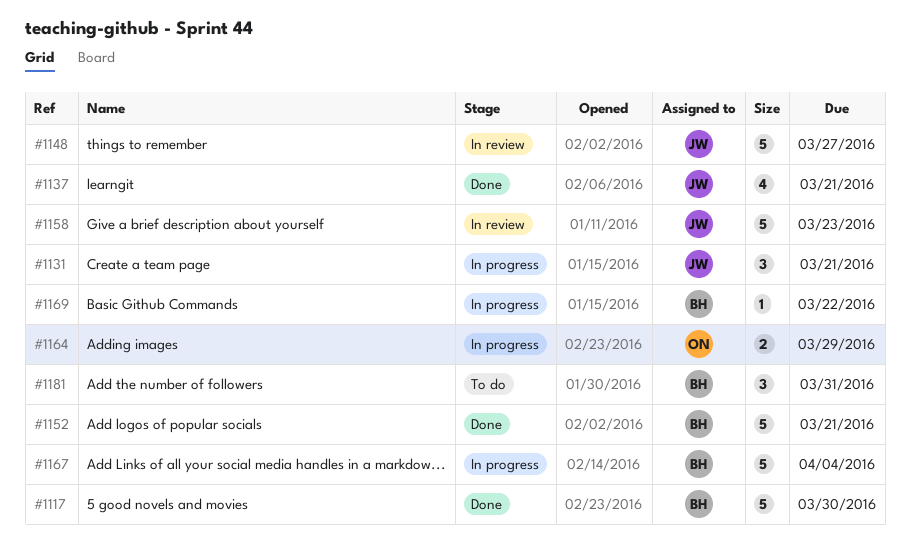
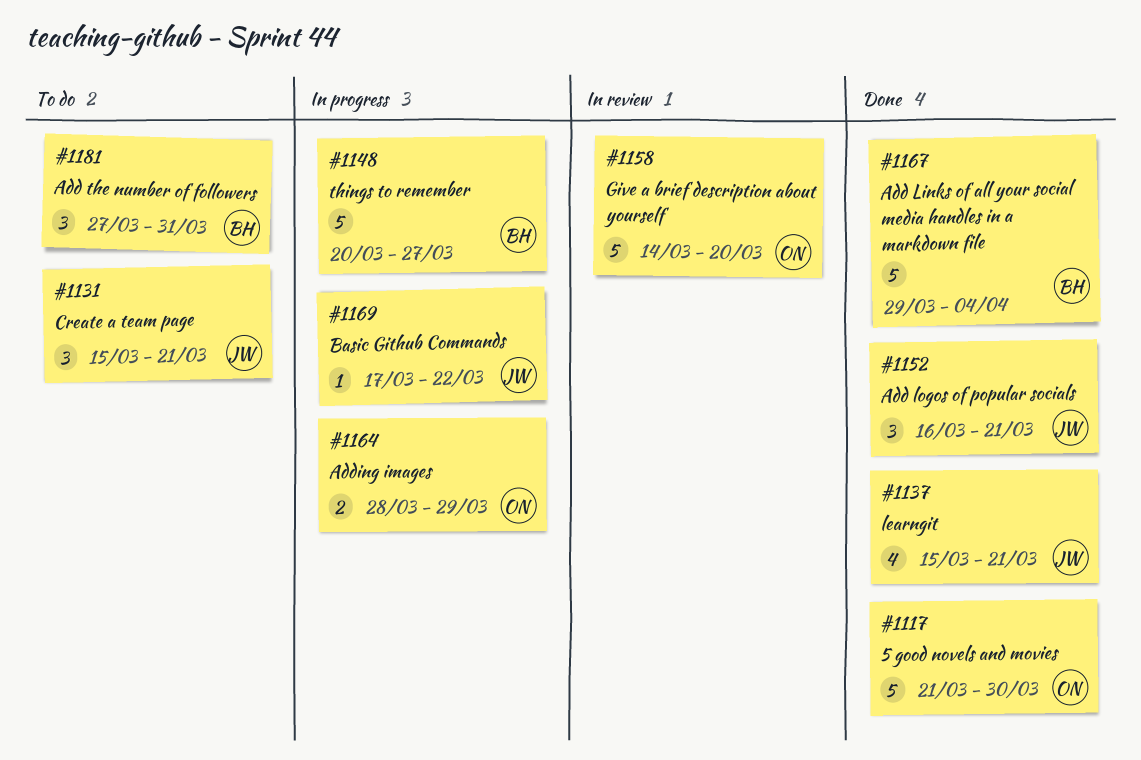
#1117, owner: BH -> ON
#1131, status: In progress -> To do
#1148, status: In review -> In progress
#1148, owner: JW -> BH
#1152, owner: BH -> JW
#1152, estimate: 5 -> 3
#1158, owner: JW -> ON
#1158, due: Mar 23 -> Mar 20
#1167, status: In progress -> Done
#1169, owner: BH -> JW

